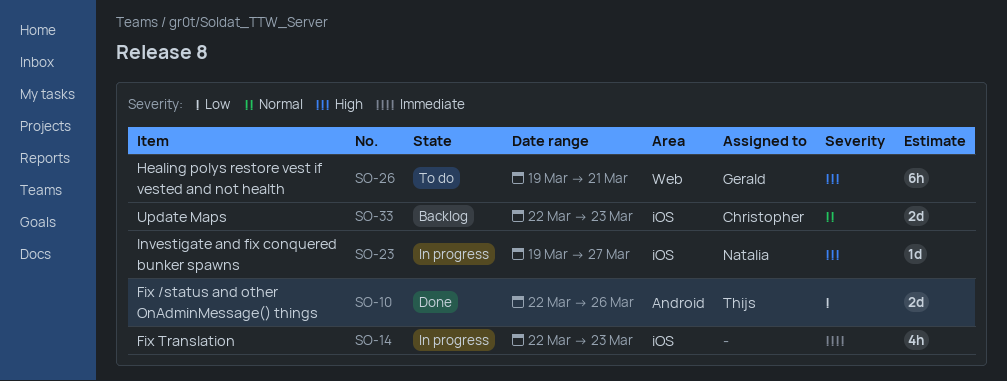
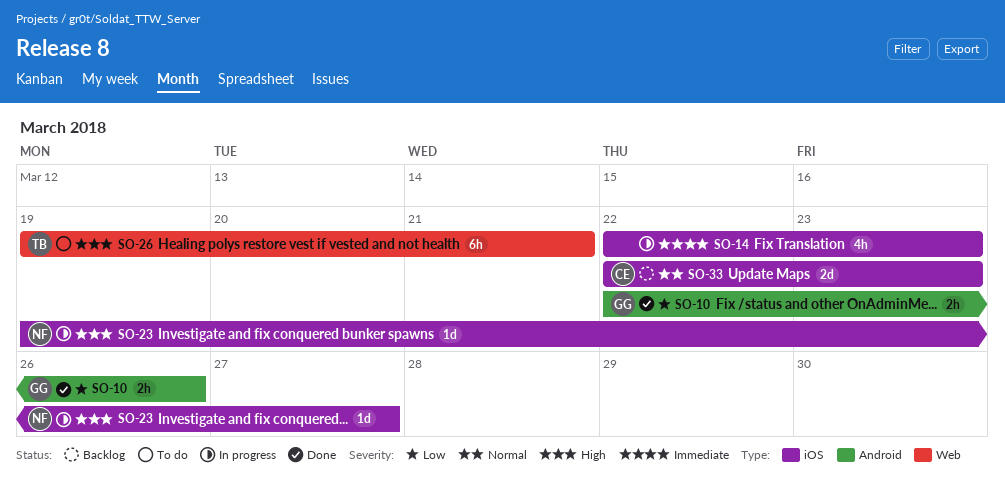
SO-10, owner: Thijs -> Gerald
SO-10, estimate: 2d -> 2h
SO-26, owner: Gerald -> Thijs

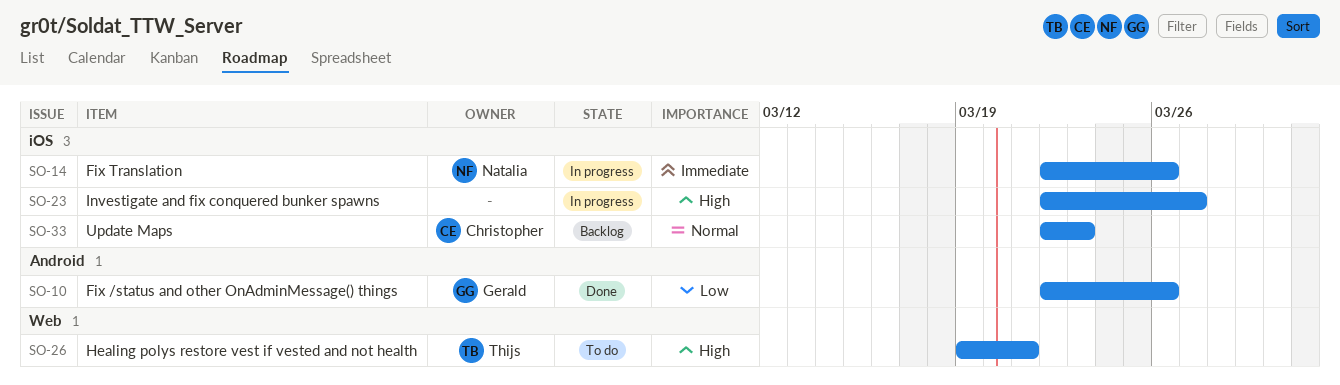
SO-14, owner: none -> Natalia
SO-14, due: Mar 23 -> Mar 26
SO-23, owner: Natalia -> none
SO-23, start: Mar 19 -> Mar 22

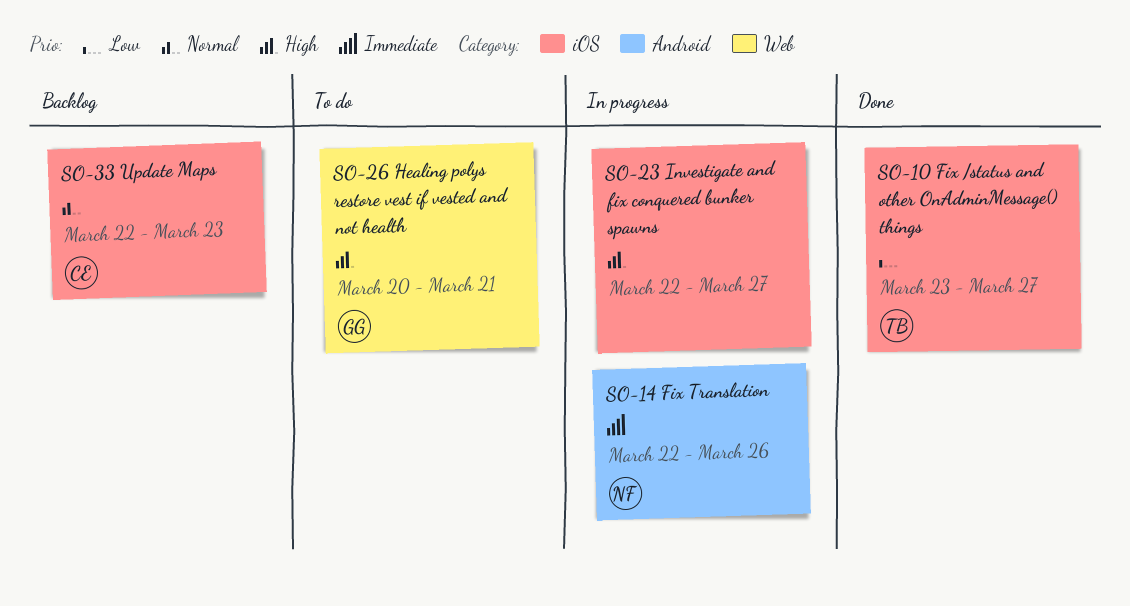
SO-10, owner: Gerald -> Thijs
SO-10, label: Android -> iOS
SO-10, start: Mar 22 -> Mar 23
SO-10, due: Mar 26 -> Mar 27
SO-14, label: iOS -> Android
SO-26, owner: Thijs -> Gerald
SO-26, start: Mar 19 -> Mar 20

